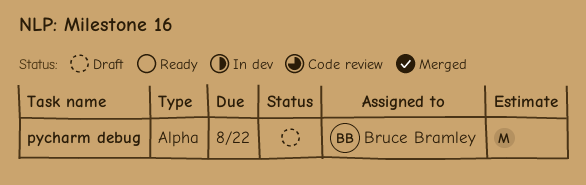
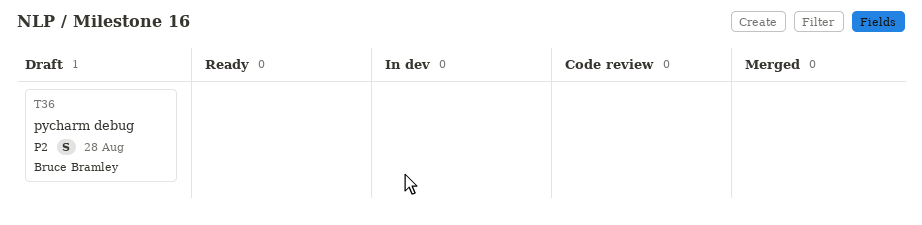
pycharm debug, estimate: M -> S
pycharm debug, due: Aug 22 -> Aug 28

